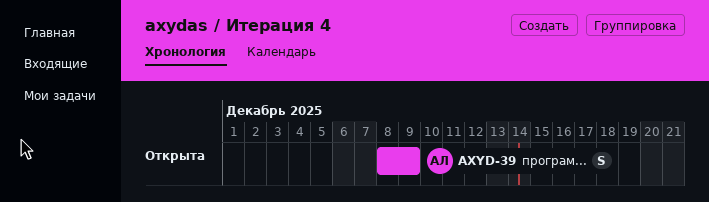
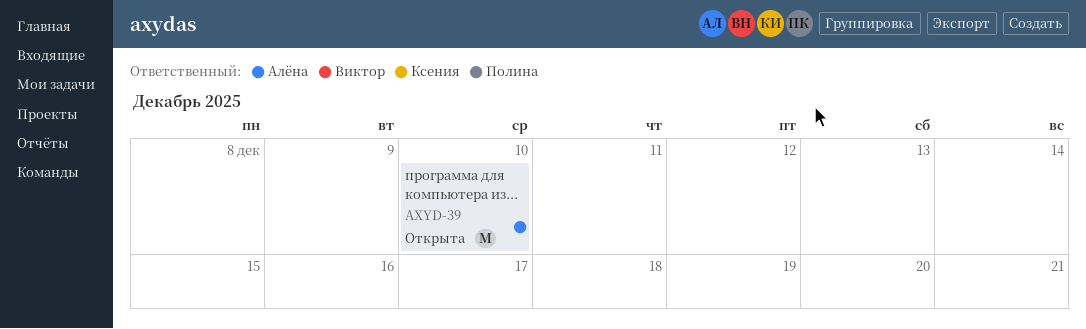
AXYD-39, estimate: S -> M
AXYD-39, due: Dec 9 -> Dec 10

